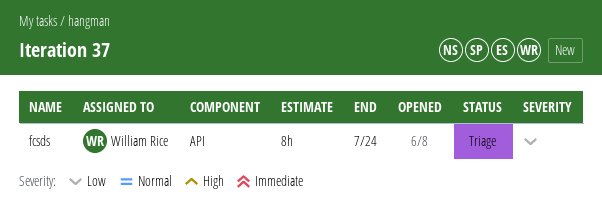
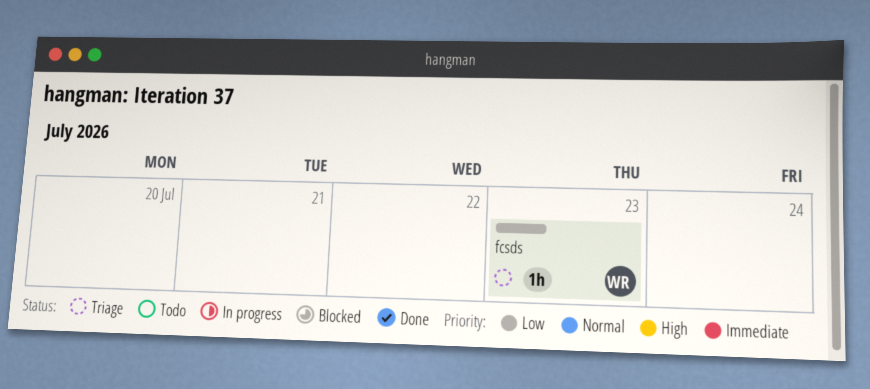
fcsds, estimate: 8h -> 1h
fcsds, due: Jul 24 -> Jul 23

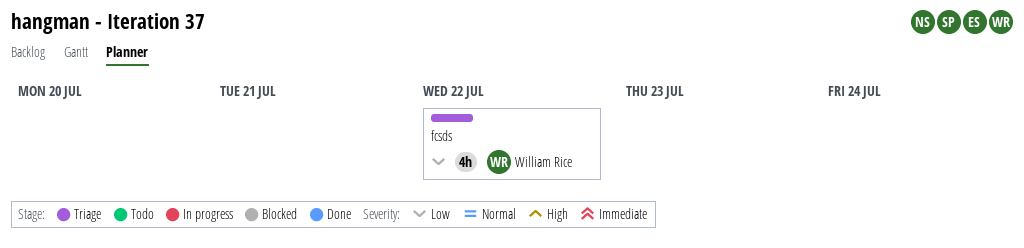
fcsds, estimate: 1h -> 4h
fcsds, due: Jul 23 -> Jul 22

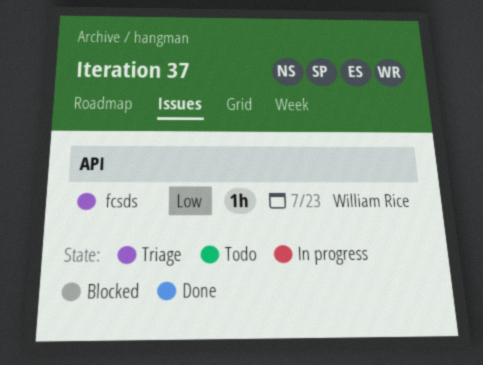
fcsds, estimate: 4h -> 1h
fcsds, due: Jul 22 -> Jul 23

